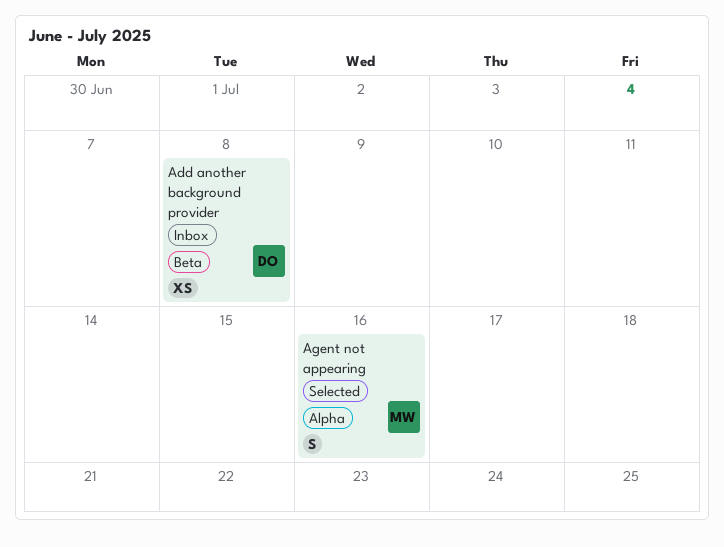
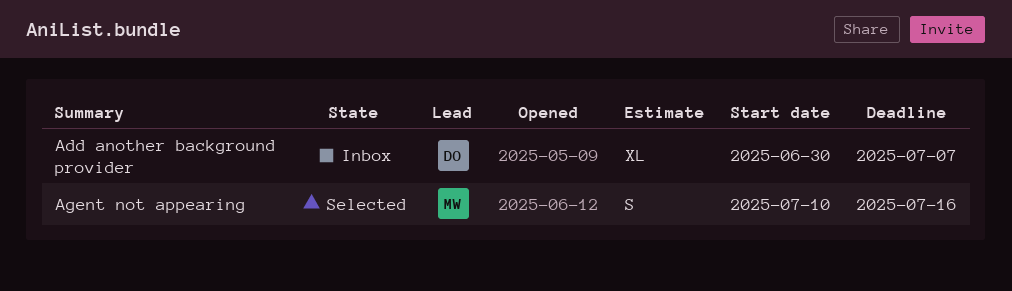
Add another background provider, estimate: XS -> XL
Add another background provider, due: Jul 8 -> Jul 7

